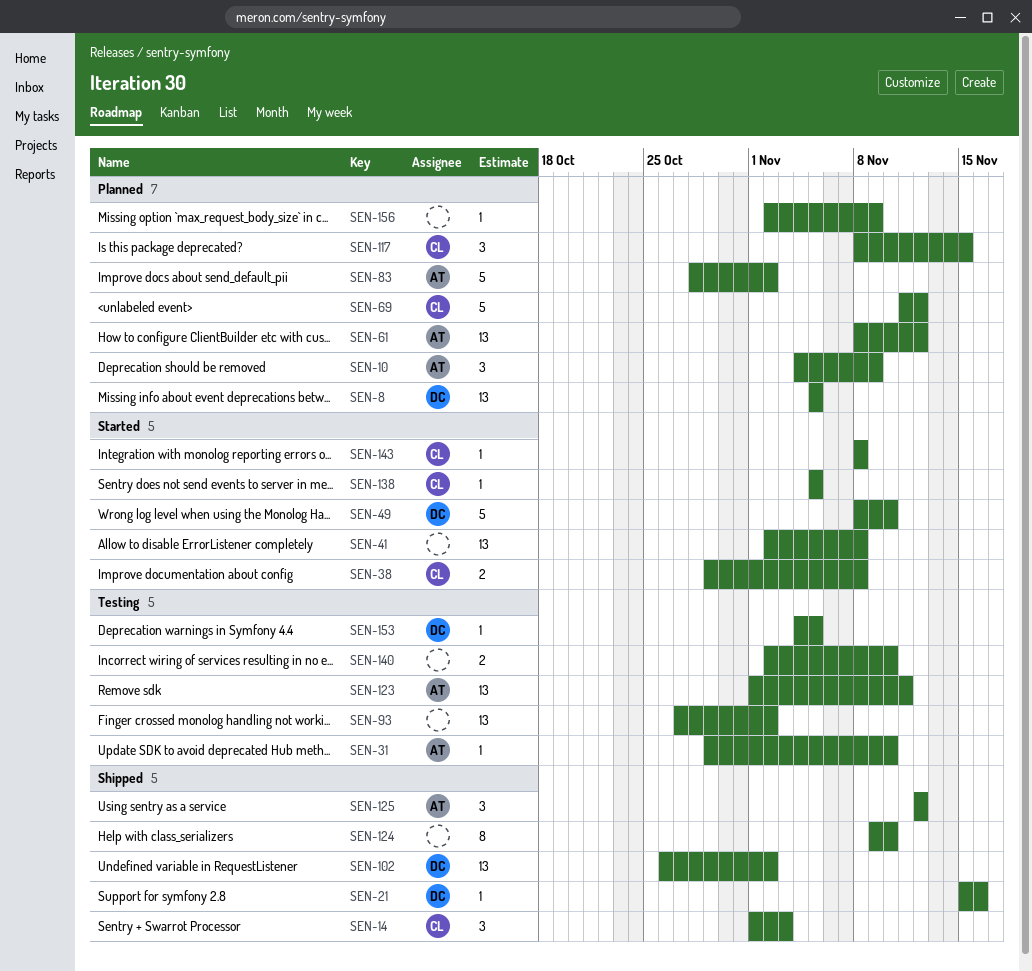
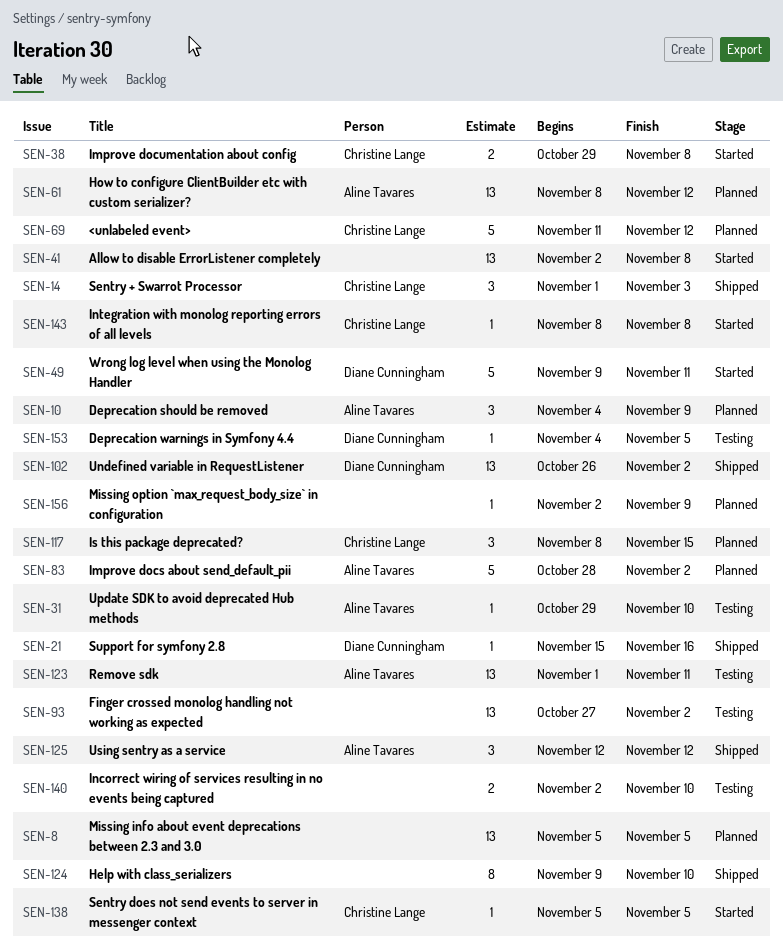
SEN-8, owner: Diane Cunningham -> none
SEN-49, start: Nov 8 -> Nov 9
SEN-49, due: Nov 10 -> Nov 11

